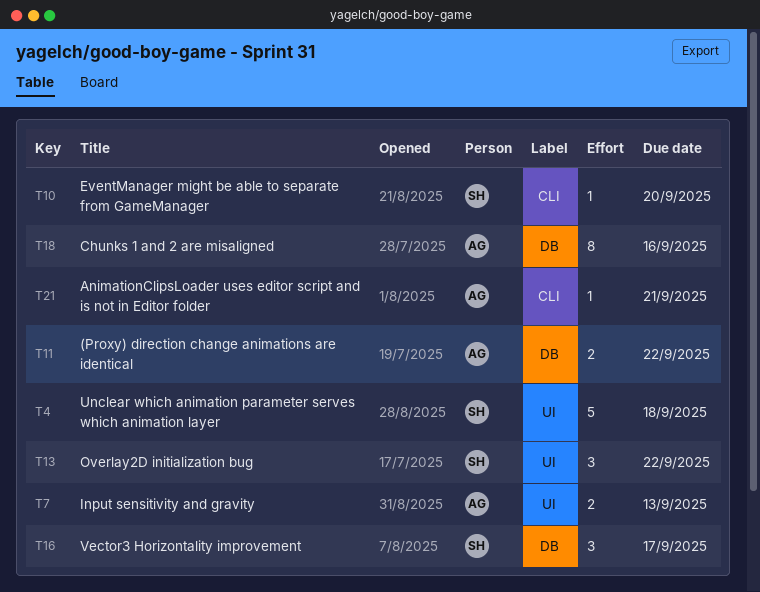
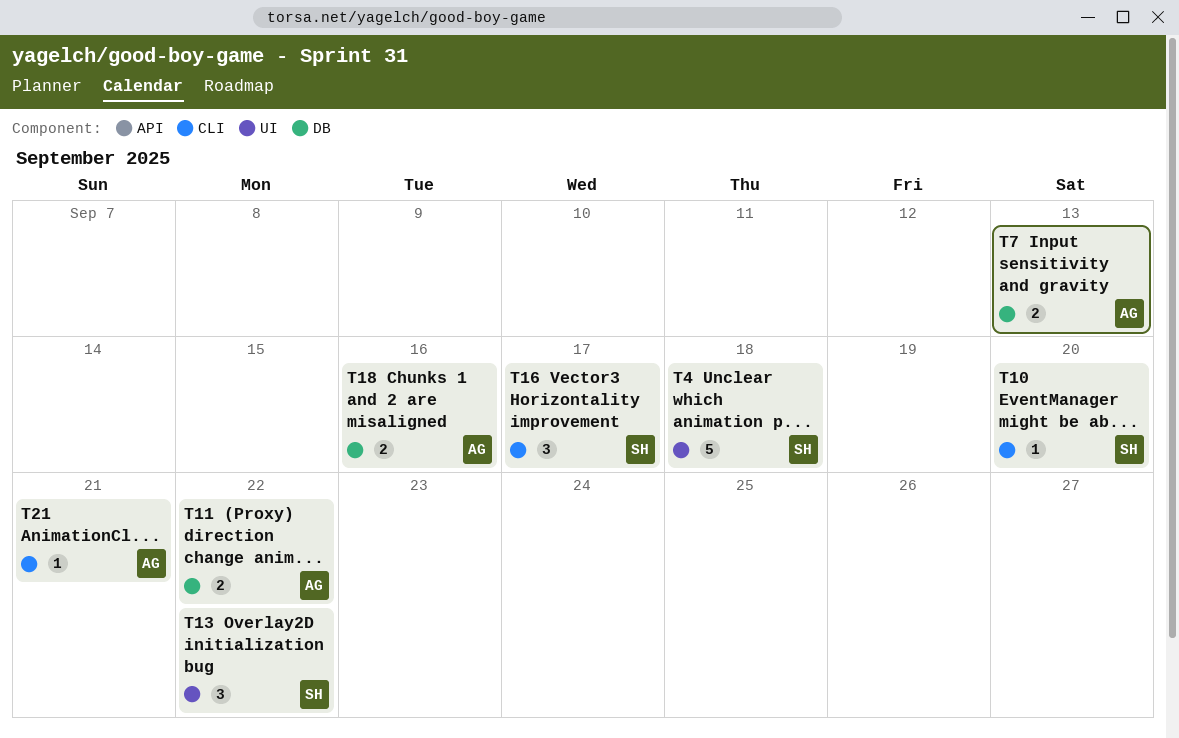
T7, label: UI -> DB
T16, label: DB -> CLI
T18, estimate: 8 -> 2

